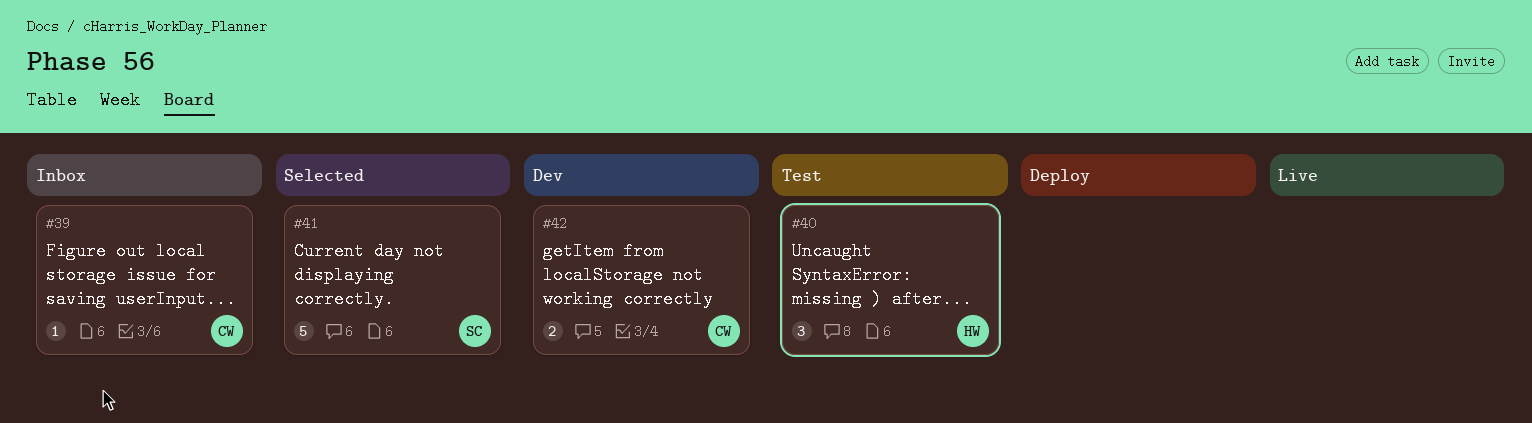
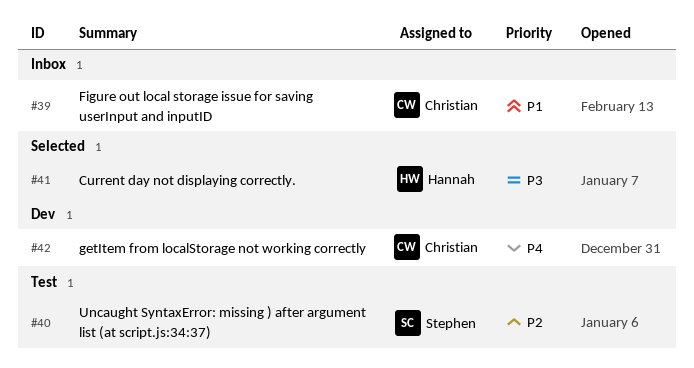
#40, owner: Hannah -> Stephen
#41, owner: Stephen -> Hannah

